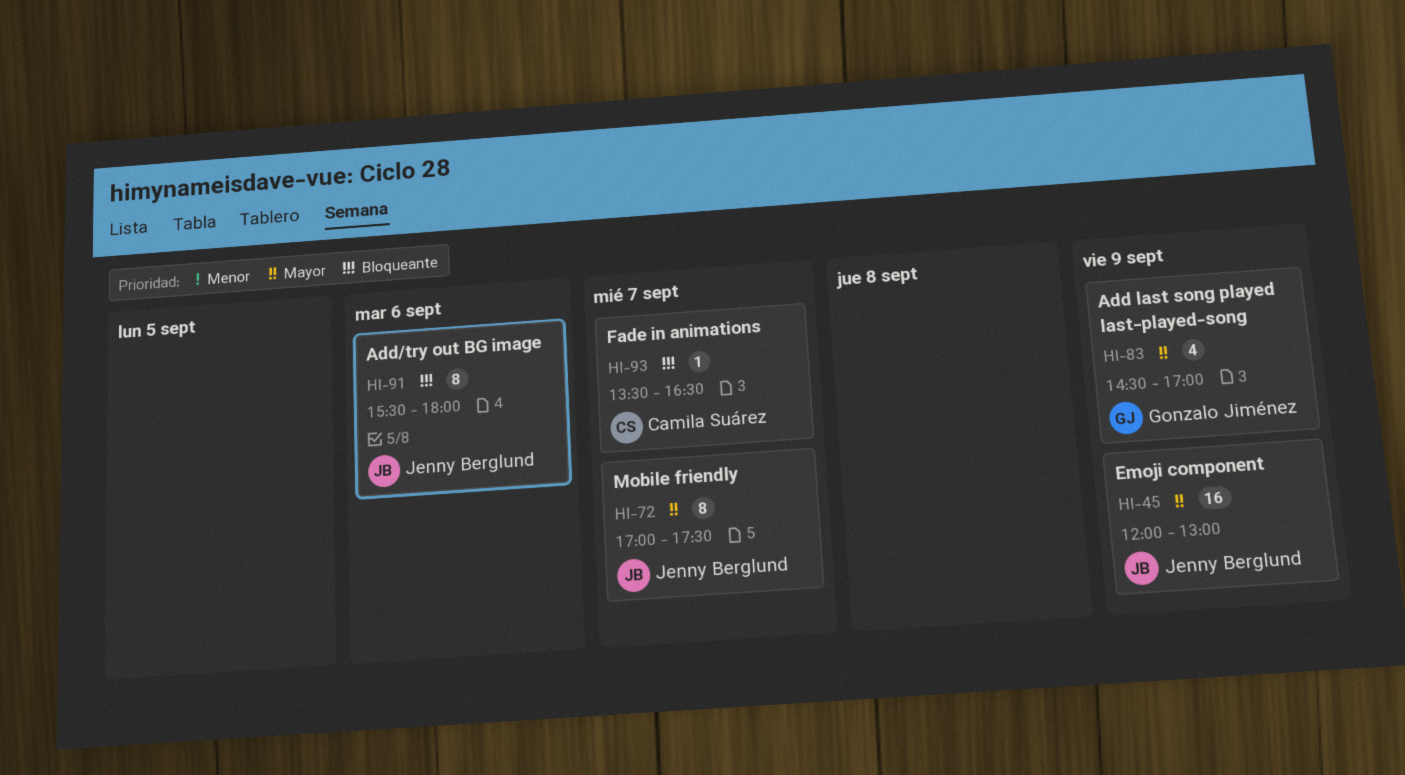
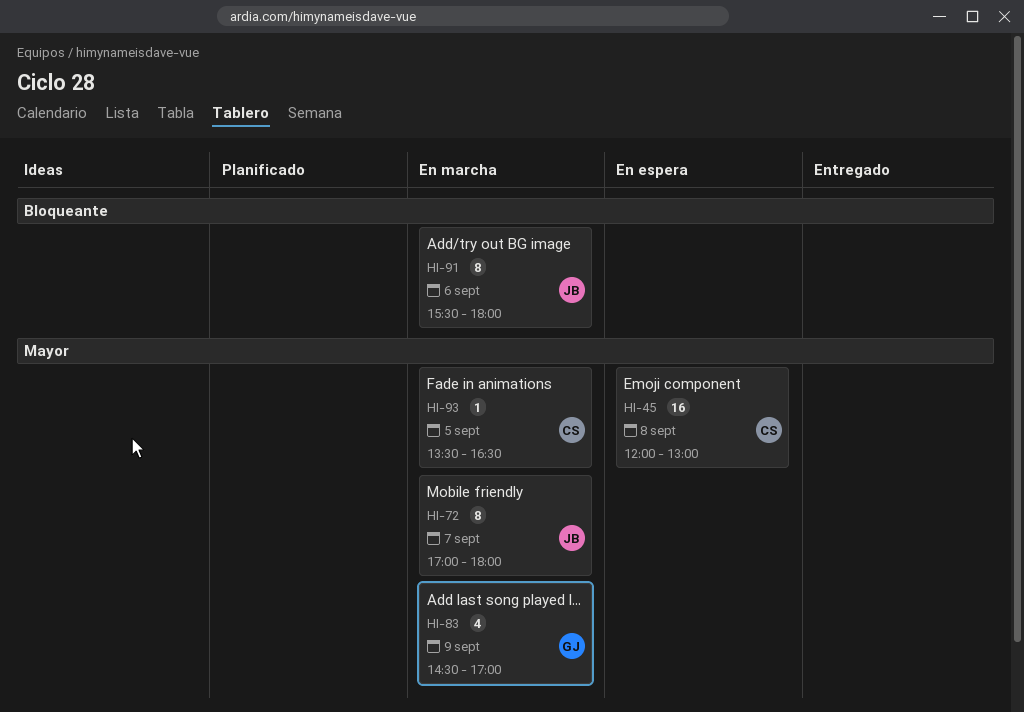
HI-45, owner: Jenny Berglund -> Camila Suárez
HI-45, day: Sep 9 -> Sep 8
HI-72, ends: 17:30 -> 18:00
HI-93, priority: Bloqueante -> Mayor
HI-93, day: Sep 7 -> Sep 5

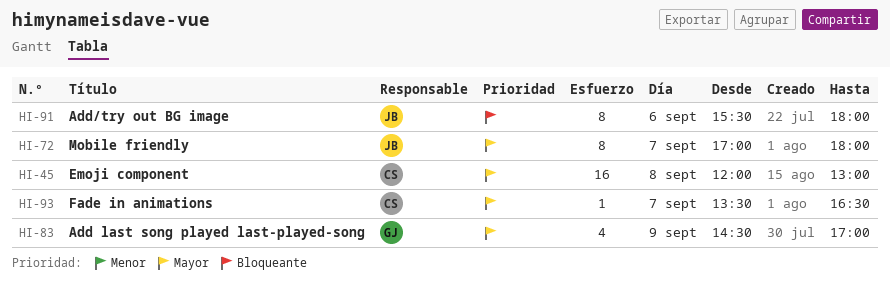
HI-93, day: Sep 5 -> Sep 7

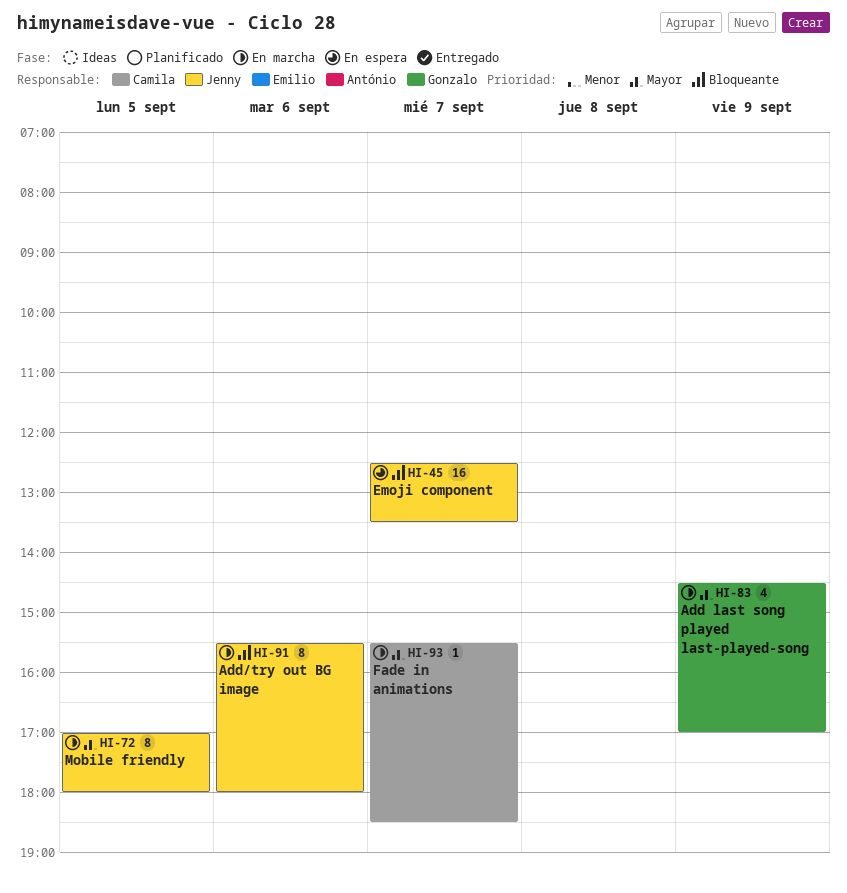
HI-45, owner: Camila -> Jenny
HI-45, priority: Mayor -> Bloqueante
HI-45, day: Sep 8 -> Sep 7
HI-45, begins: 12:00 -> 12:30
HI-45, ends: 13:00 -> 13:30
HI-72, day: Sep 7 -> Sep 5
HI-93, begins: 13:30 -> 15:30
HI-93, ends: 16:30 -> 18:30

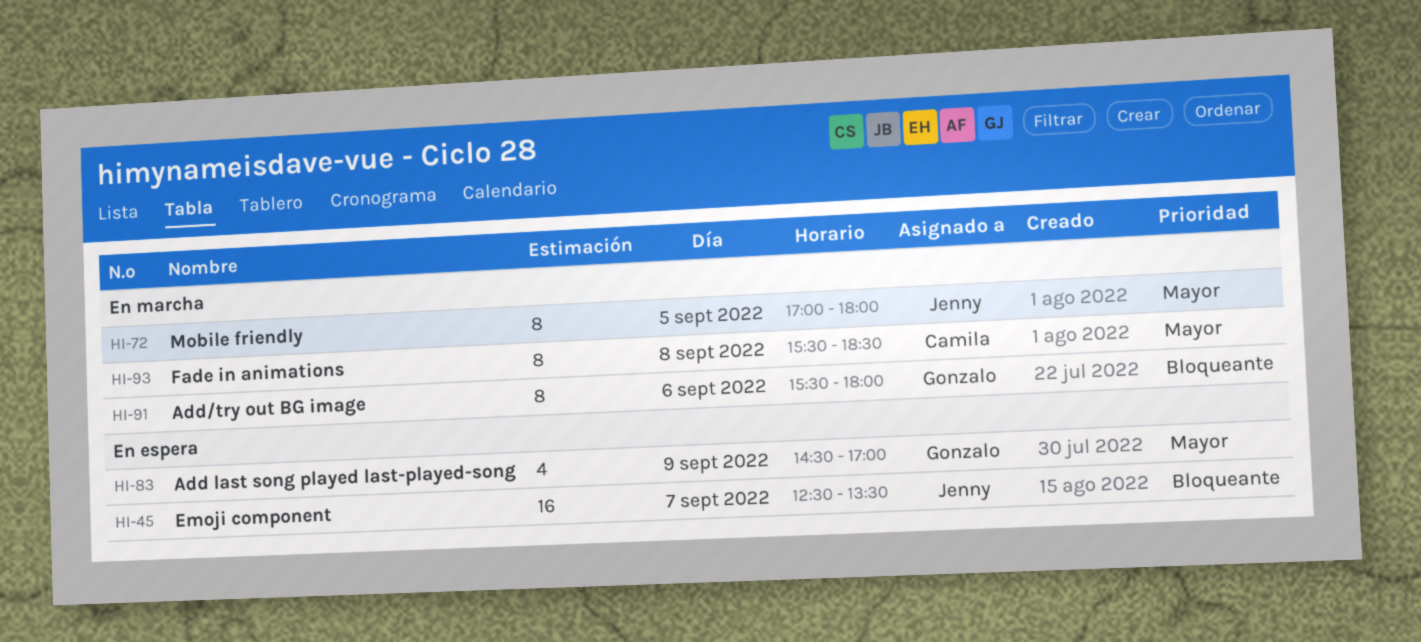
HI-83, status: En marcha -> En espera
HI-91, owner: Jenny -> Gonzalo
HI-93, estimate: 1 -> 8
HI-93, day: Sep 7 -> Sep 8

